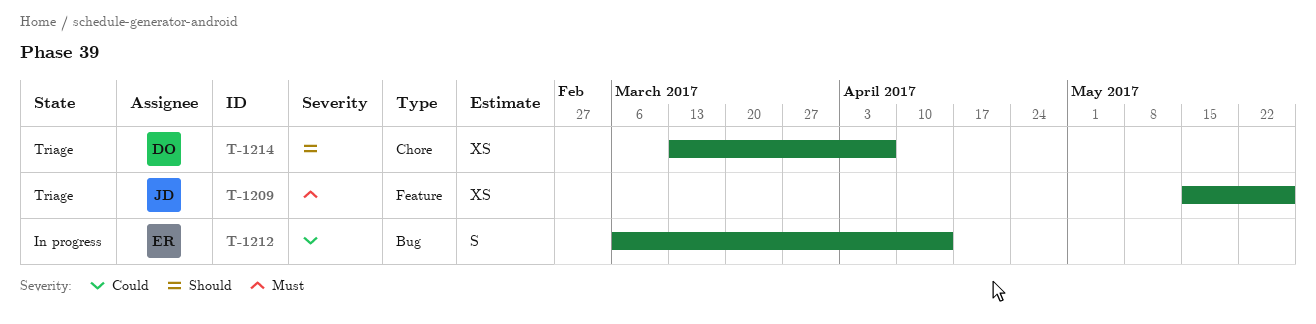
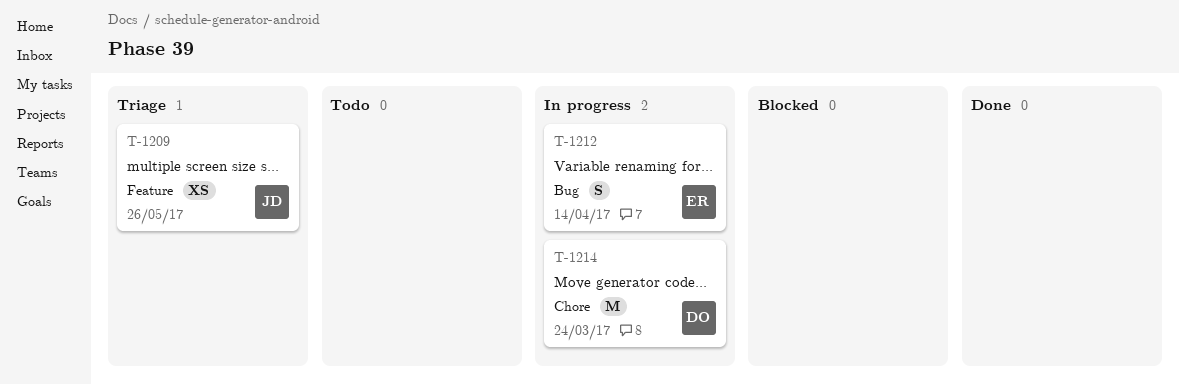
T-1214, status: Triage -> In progress
T-1214, estimate: XS -> M
T-1214, due: Apr 7 -> Mar 24

